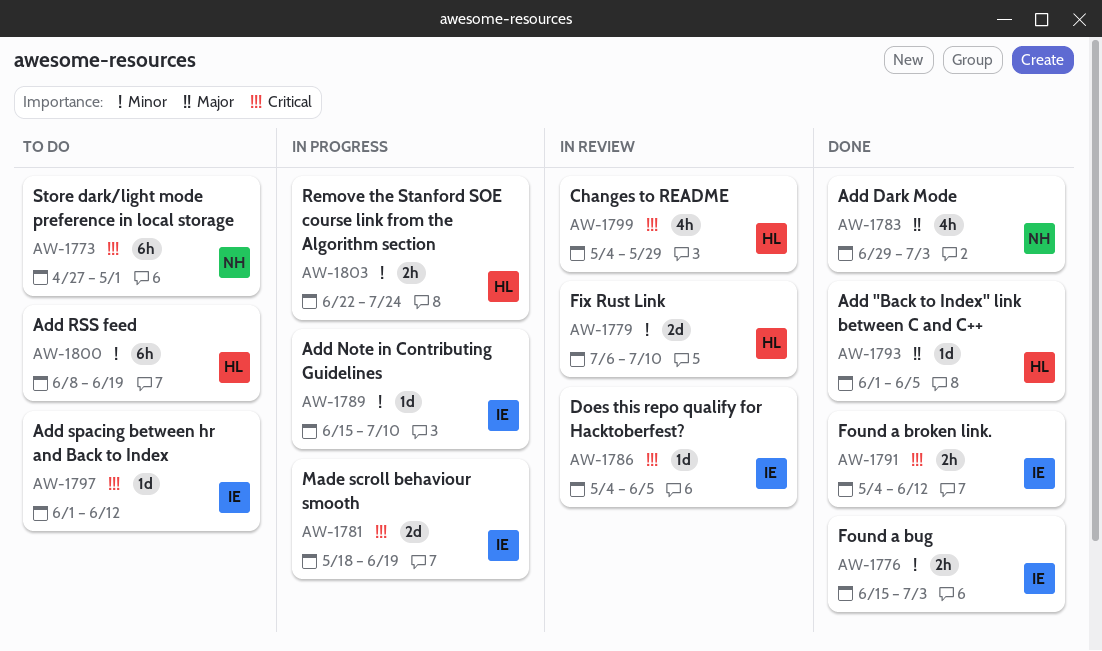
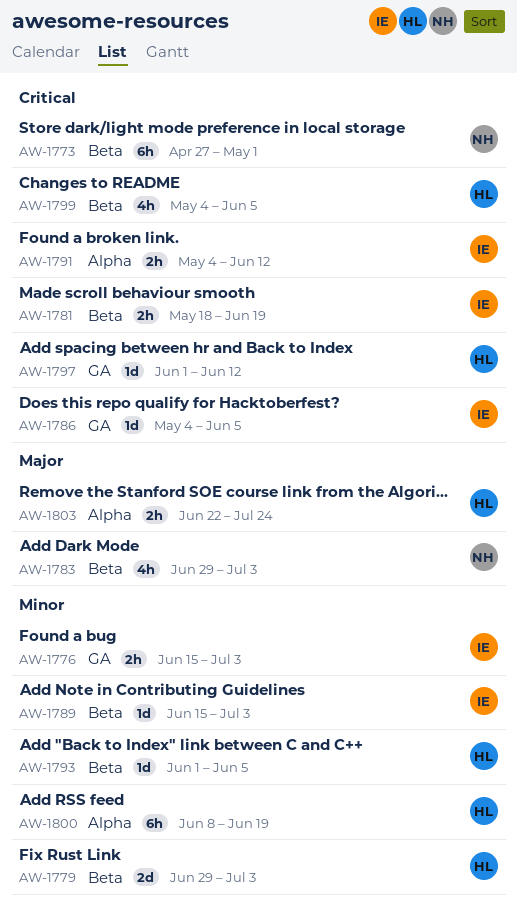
AW-1779, start: Jul 6 -> Jun 29
AW-1779, due: Jul 10 -> Jul 3
AW-1781, estimate: 2d -> 2h
AW-1789, due: Jul 10 -> Jul 3
AW-1793, priority: Major -> Minor
AW-1797, owner: IE -> HL
AW-1799, due: May 29 -> Jun 5
AW-1803, priority: Minor -> Major

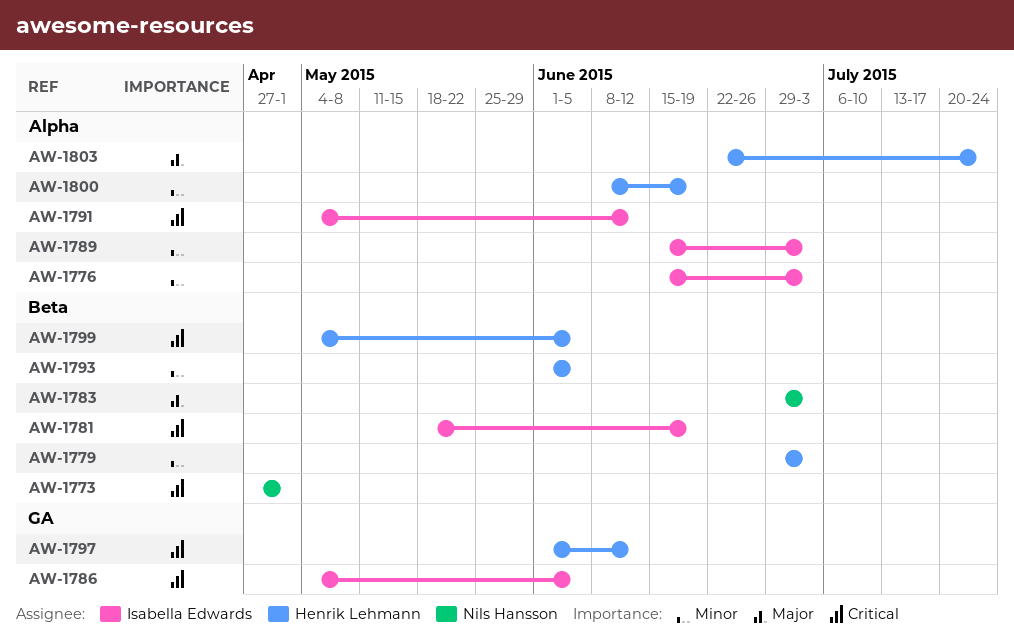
AW-1776, label: GA -> Alpha
AW-1789, label: Beta -> Alpha

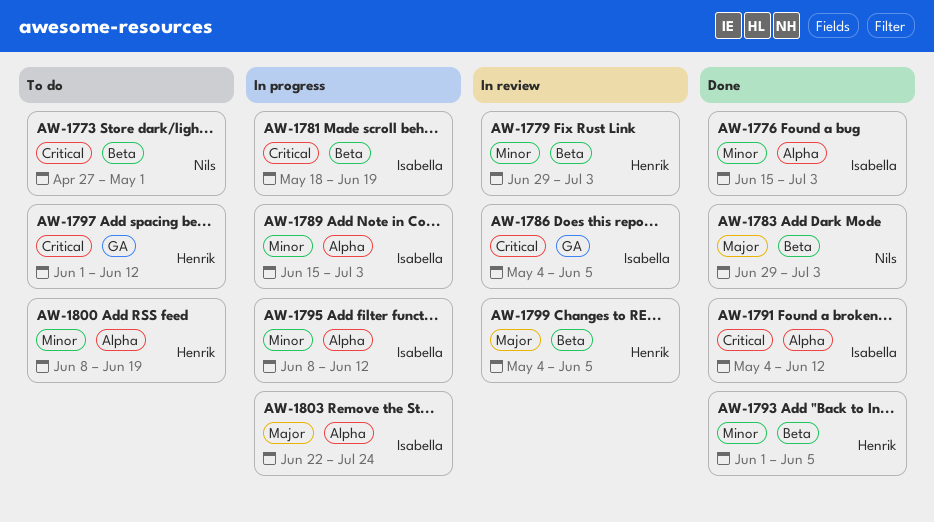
AW-1795: none -> present
AW-1799, priority: Critical -> Major
AW-1803, owner: Henrik Lehmann -> Isabella Edwards

